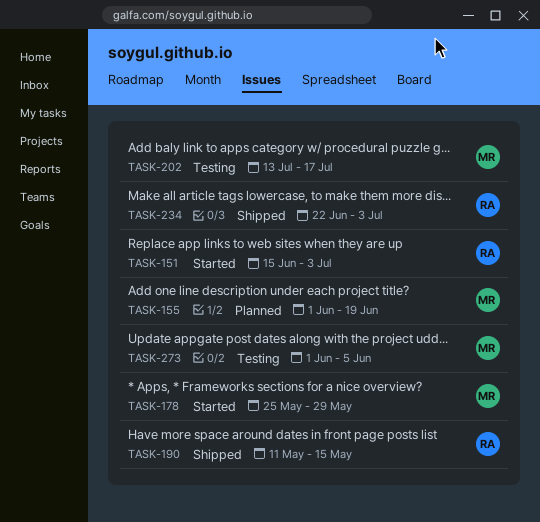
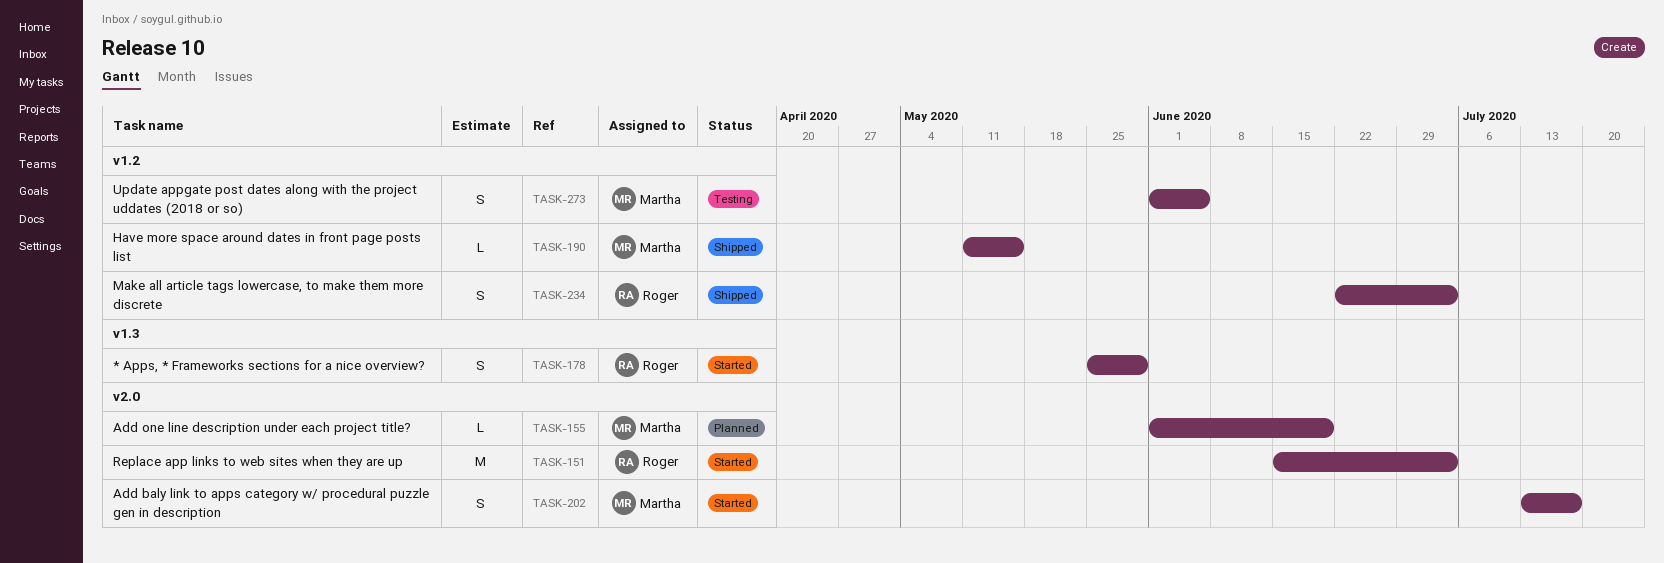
TASK-178, owner: Martha -> Roger
TASK-190, owner: Roger -> Martha
TASK-202, status: Testing -> Started

